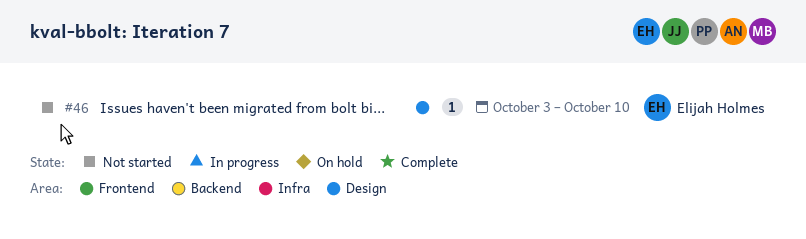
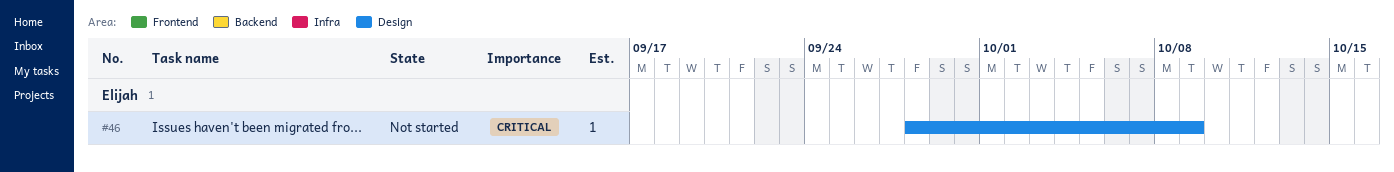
#46, start: Oct 3 -> Sep 28
#46, due: Oct 10 -> Oct 9

